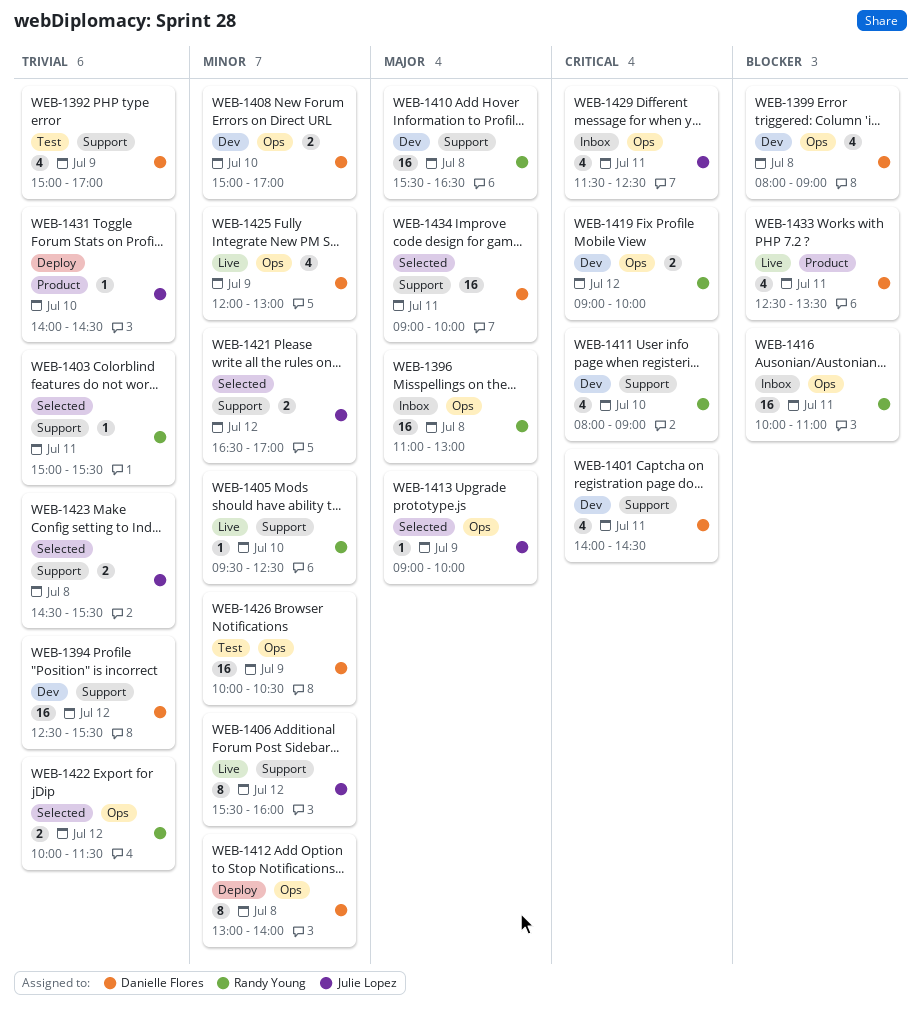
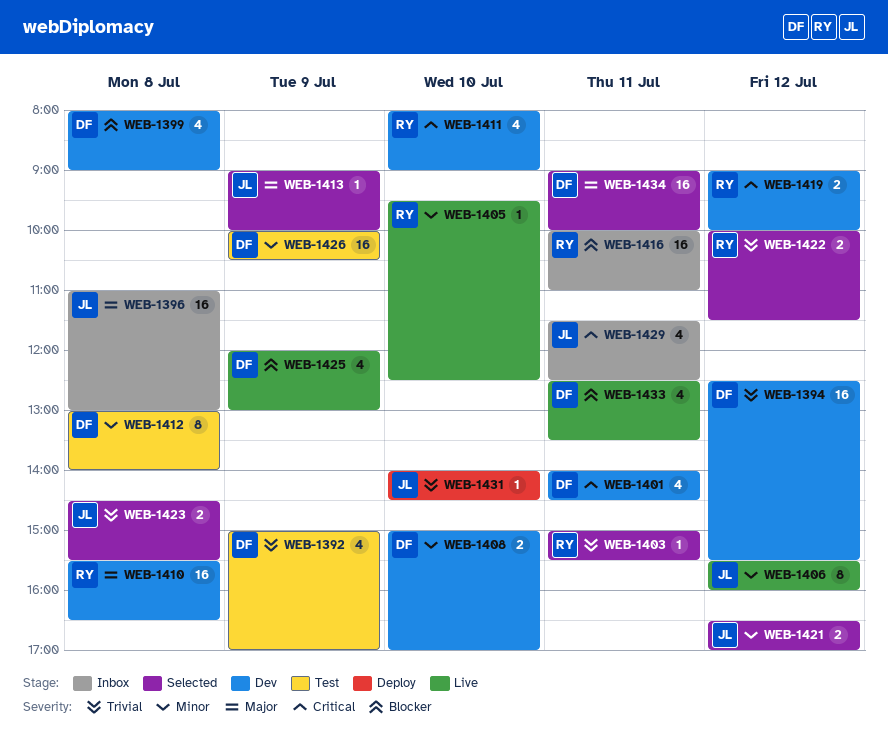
WEB-1396, owner: Randy Young -> Julie Lopez
WEB-1412, status: Deploy -> Test
WEB-1425, priority: Minor -> Blocker

